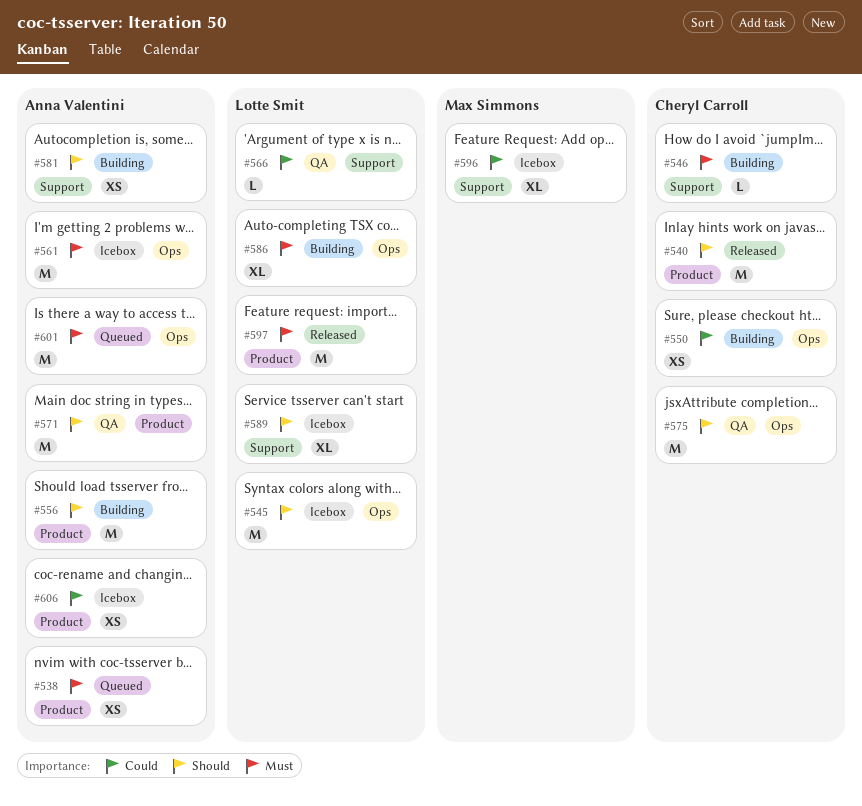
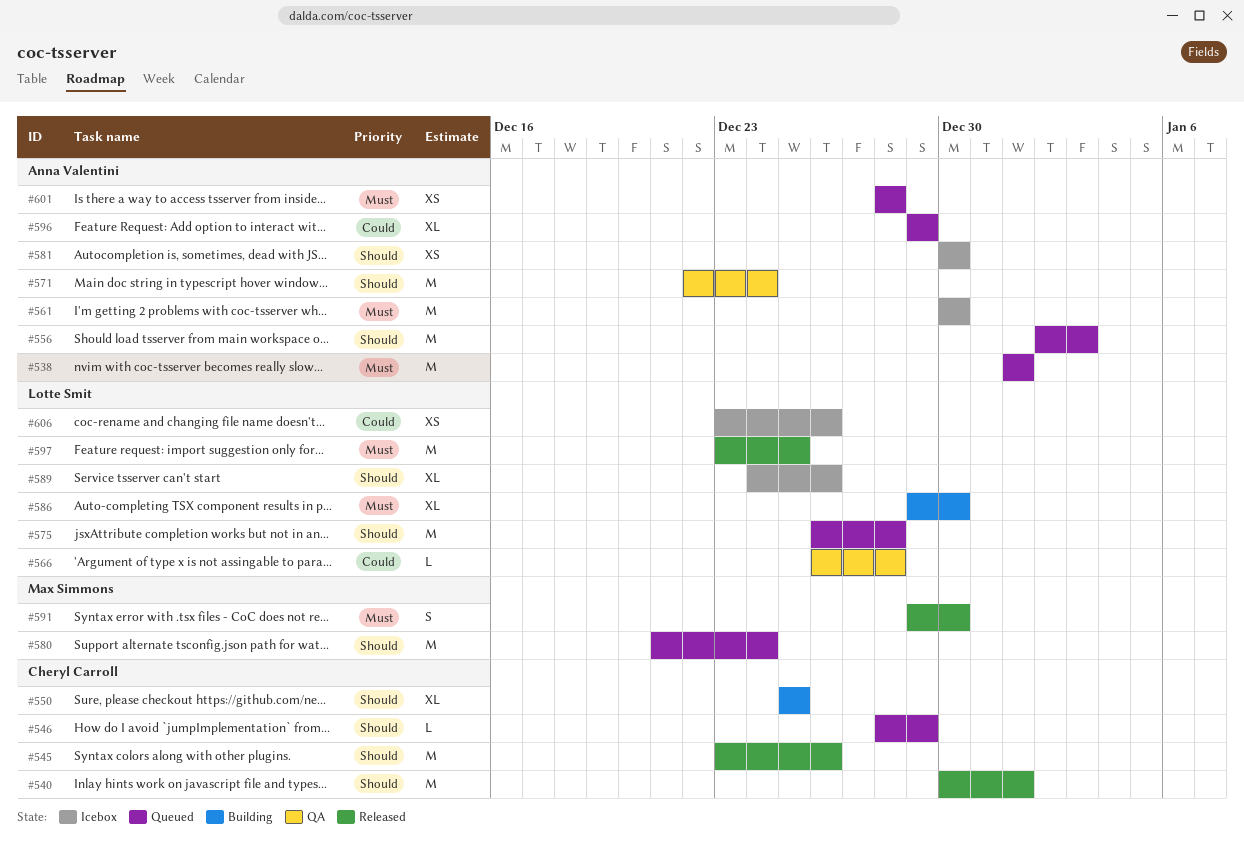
#538, estimate: XS -> M
#545, status: Icebox -> Released
#545, owner: Lotte Smit -> Cheryl Carroll
#546, status: Building -> Queued
#546, priority: Must -> Should
#550, priority: Could -> Should
#550, estimate: XS -> XL
#556, status: Building -> Queued
#575, status: QA -> Queued
#575, owner: Cheryl Carroll -> Lotte Smit
#580: none -> present
#581, status: Building -> Icebox
#591: none -> present
#596, status: Icebox -> Queued
#596, owner: Max Simmons -> Anna Valentini
#601, estimate: M -> XS
#606, owner: Anna Valentini -> Lotte Smit

